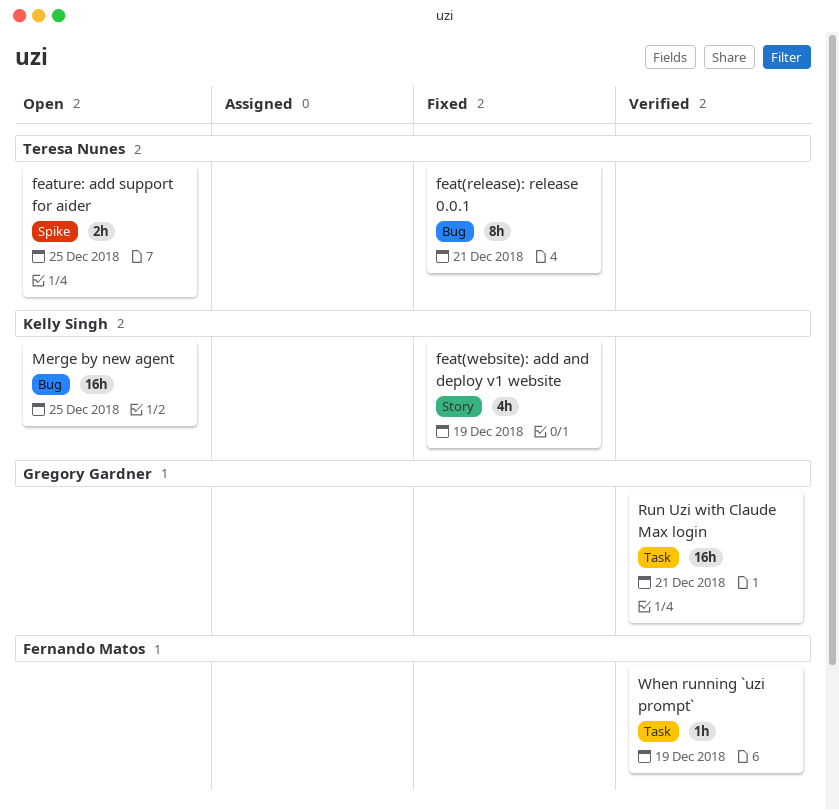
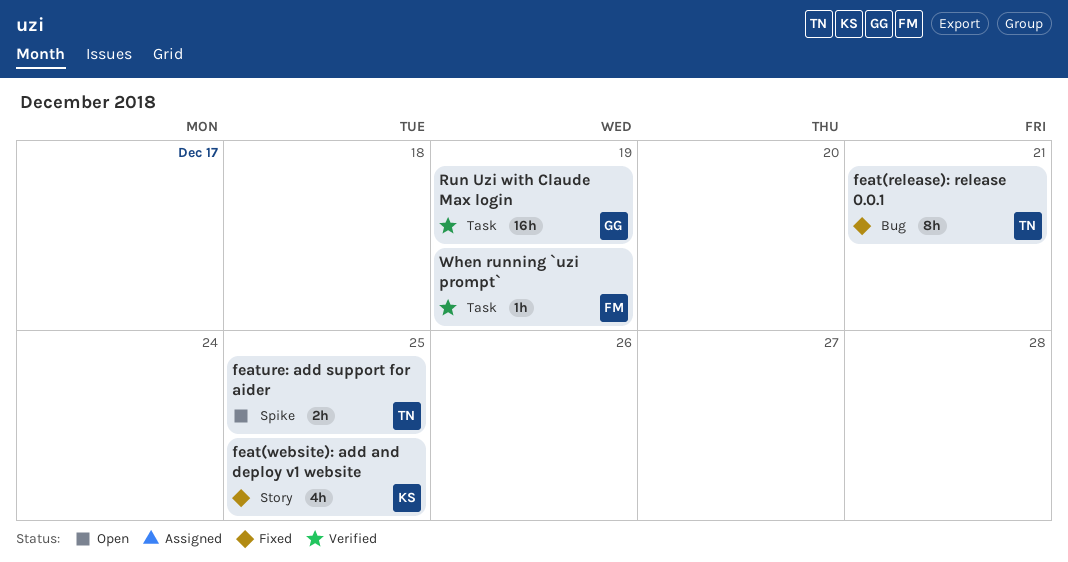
feat(website): add and deploy v1 website, due: Dec 19 -> Dec 25
Merge by new agent: present -> none
Run Uzi with Claude Max login, due: Dec 21 -> Dec 19

